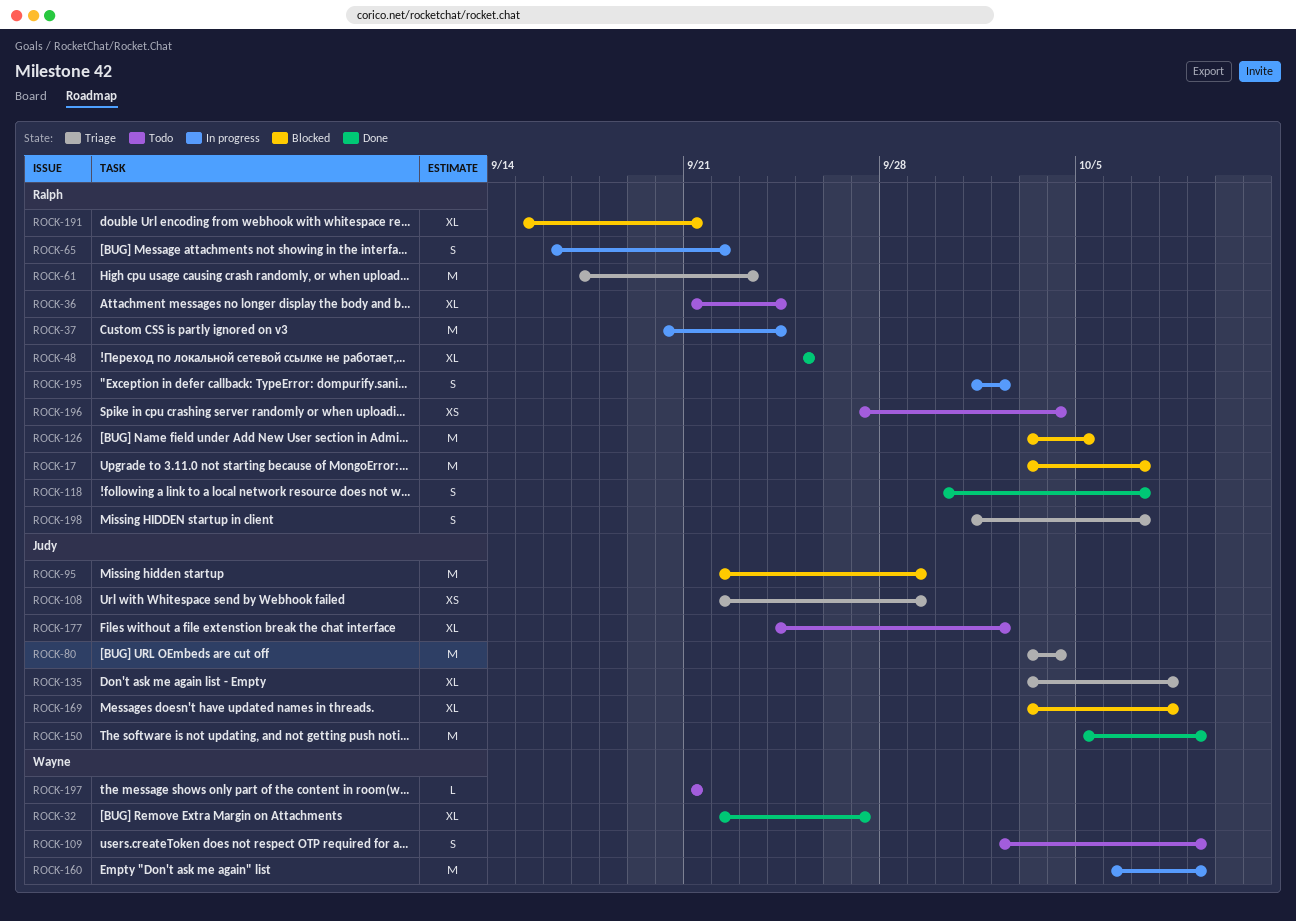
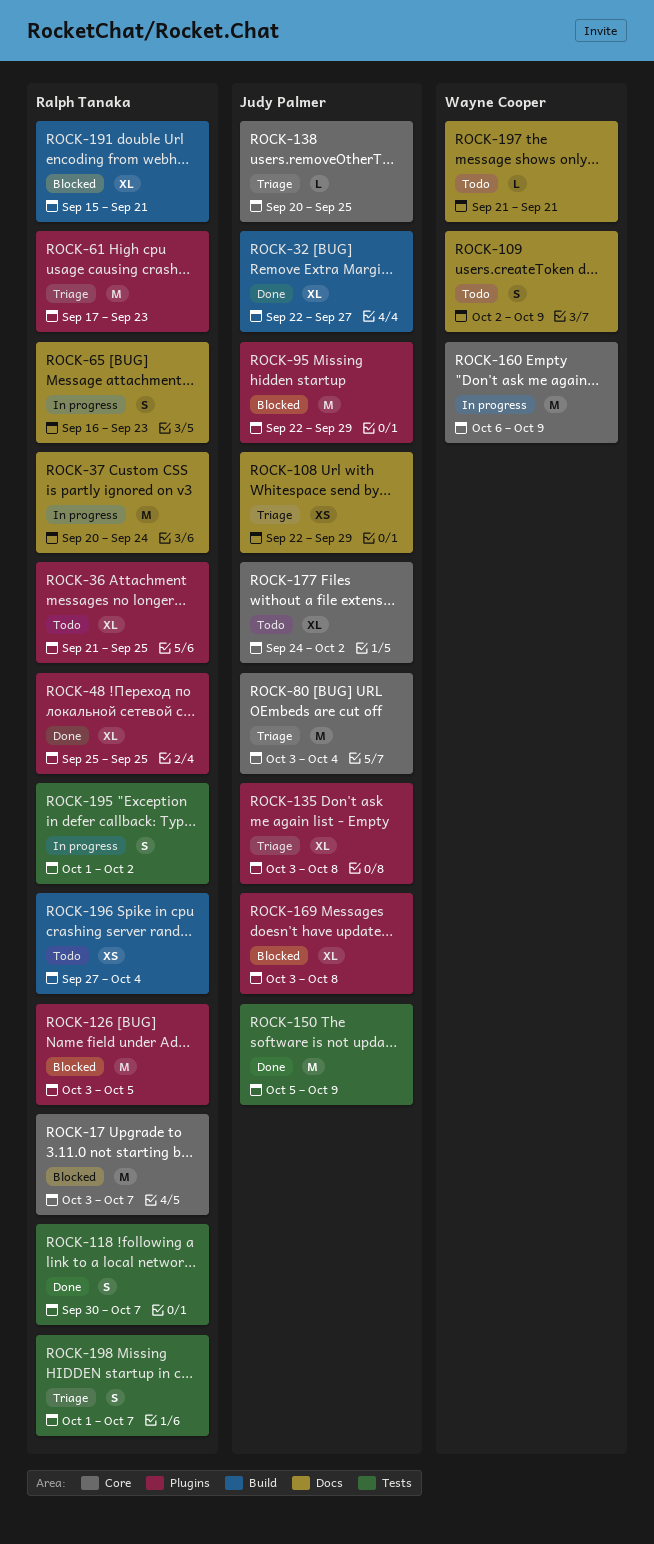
ROCK-32, owner: Wayne Cooper -> Judy Palmer
ROCK-36, due: Sep 24 -> Sep 25
ROCK-65, due: Sep 22 -> Sep 23
ROCK-138: none -> present

